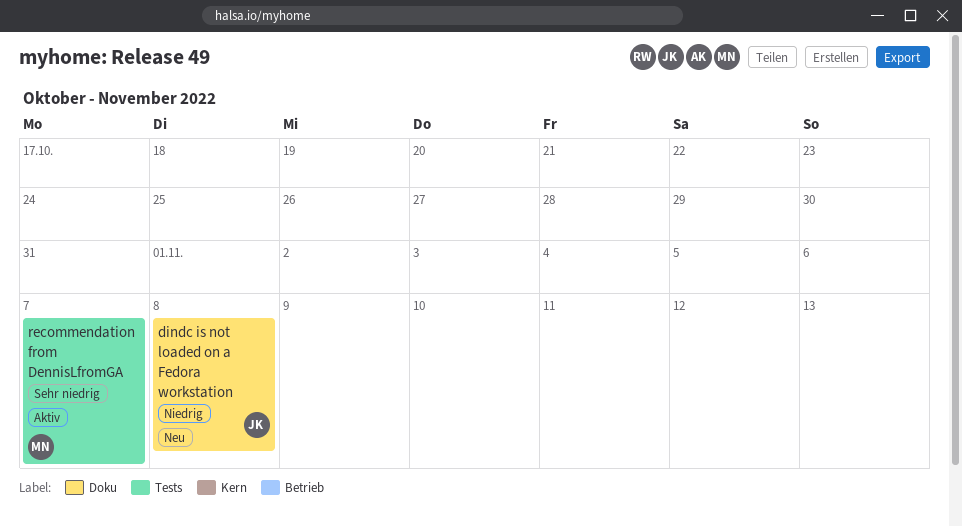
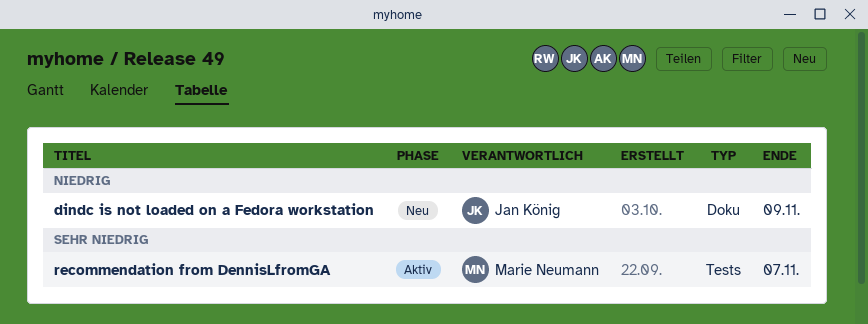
dindc is not loaded on a Fedora workstation, due: Nov 8 -> Nov 9

